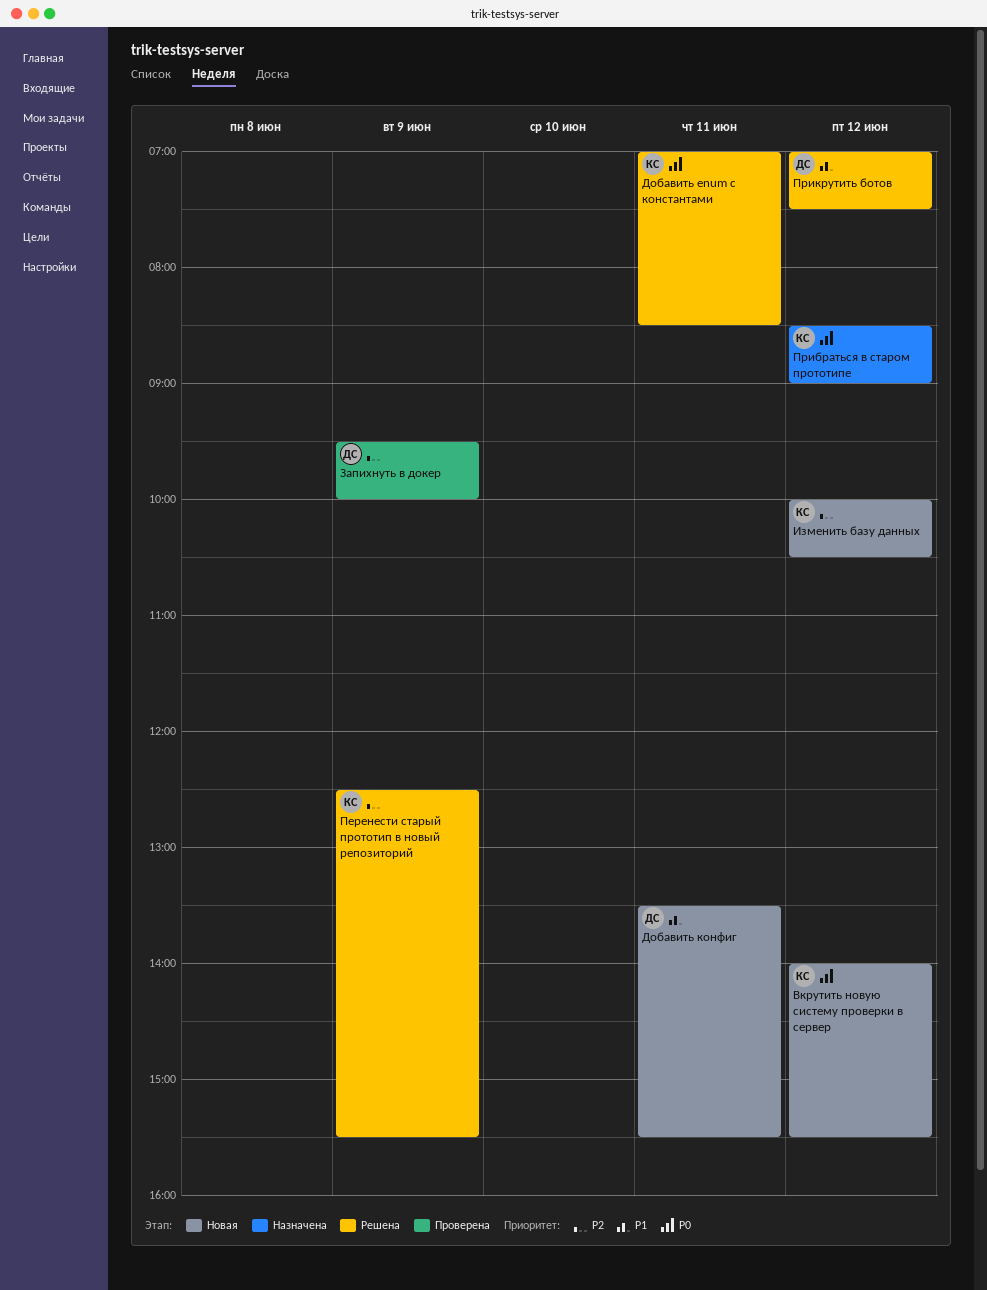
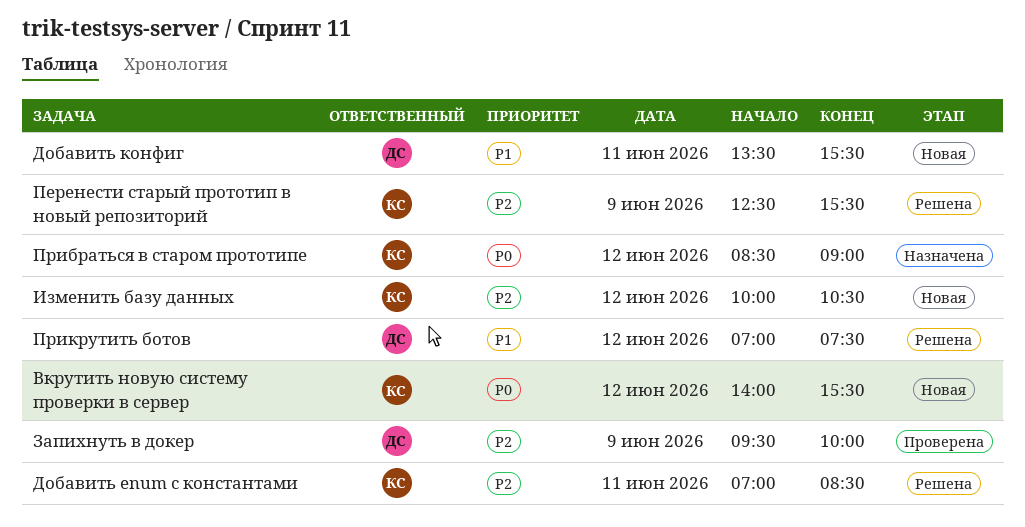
Добавить enum с константами, priority: P0 -> P2

